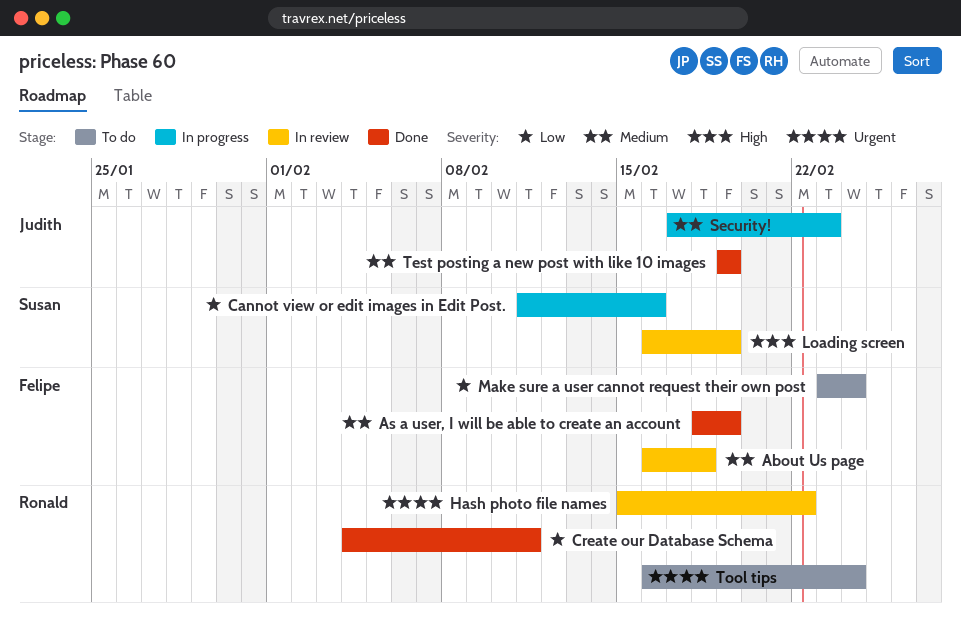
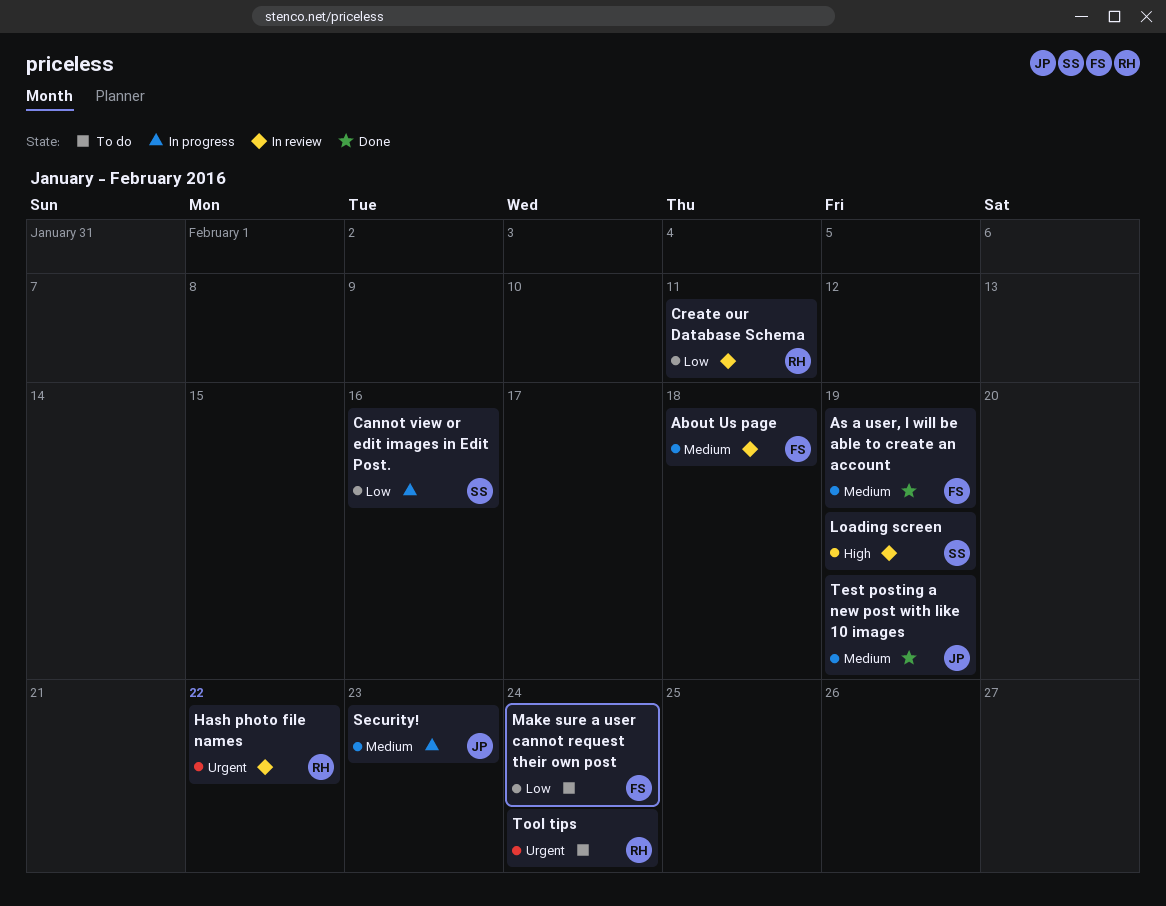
Create our Database Schema, status: Done -> In review

